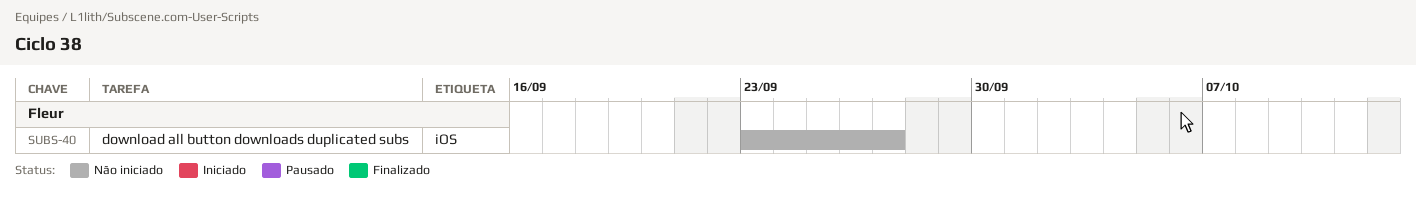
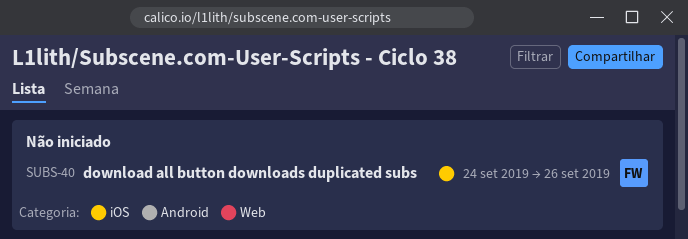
SUBS-40, start: Sep 23 -> Sep 24
SUBS-40, due: Sep 27 -> Sep 26

